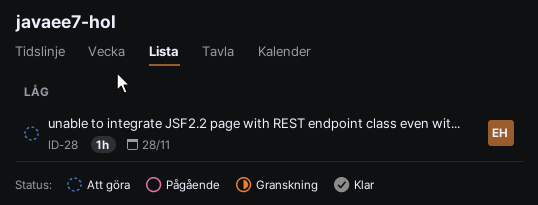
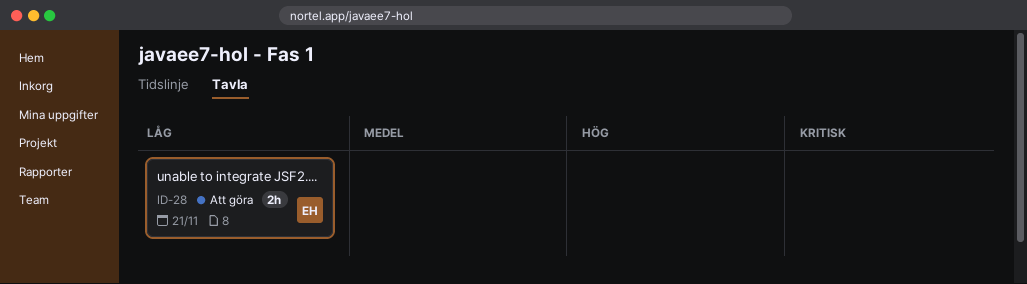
ID-28, estimate: 1h -> 2h
ID-28, due: Nov 28 -> Nov 21

